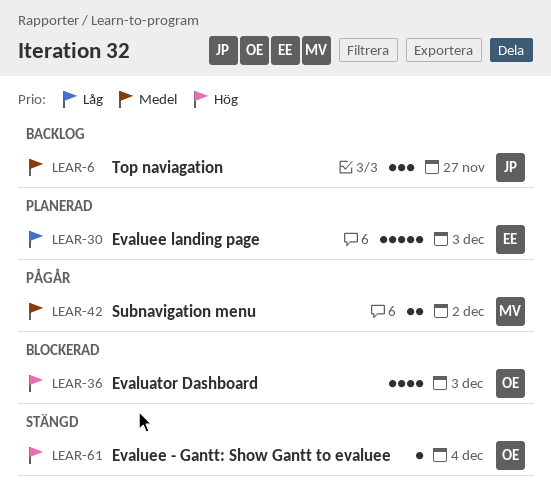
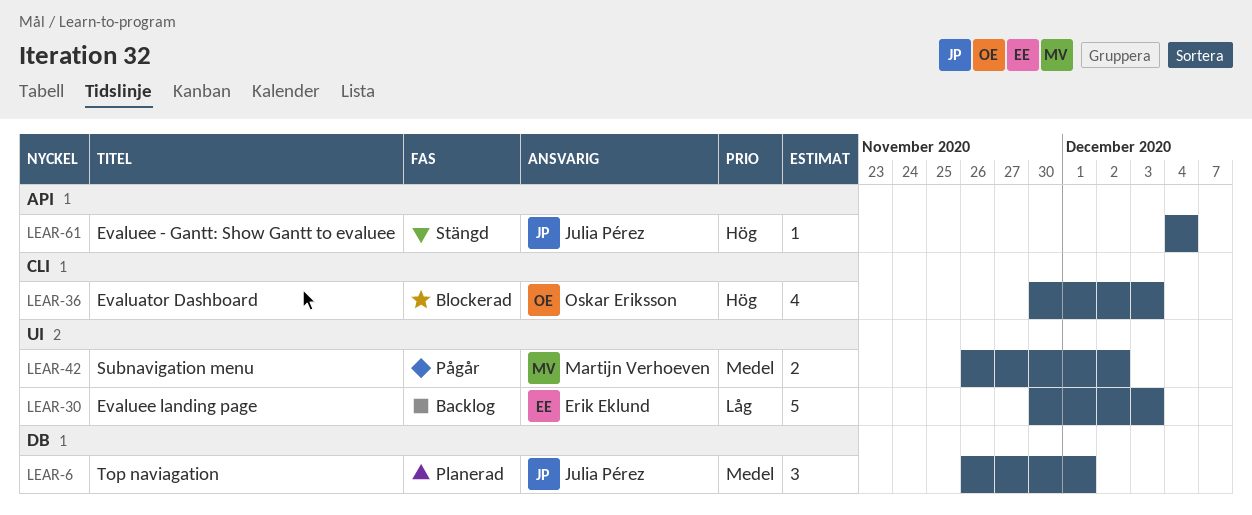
LEAR-6, status: Backlog -> Planerad
LEAR-6, due: Nov 27 -> Dec 1
LEAR-30, status: Planerad -> Backlog
LEAR-61, owner: Oskar Eriksson -> Julia Pérez

